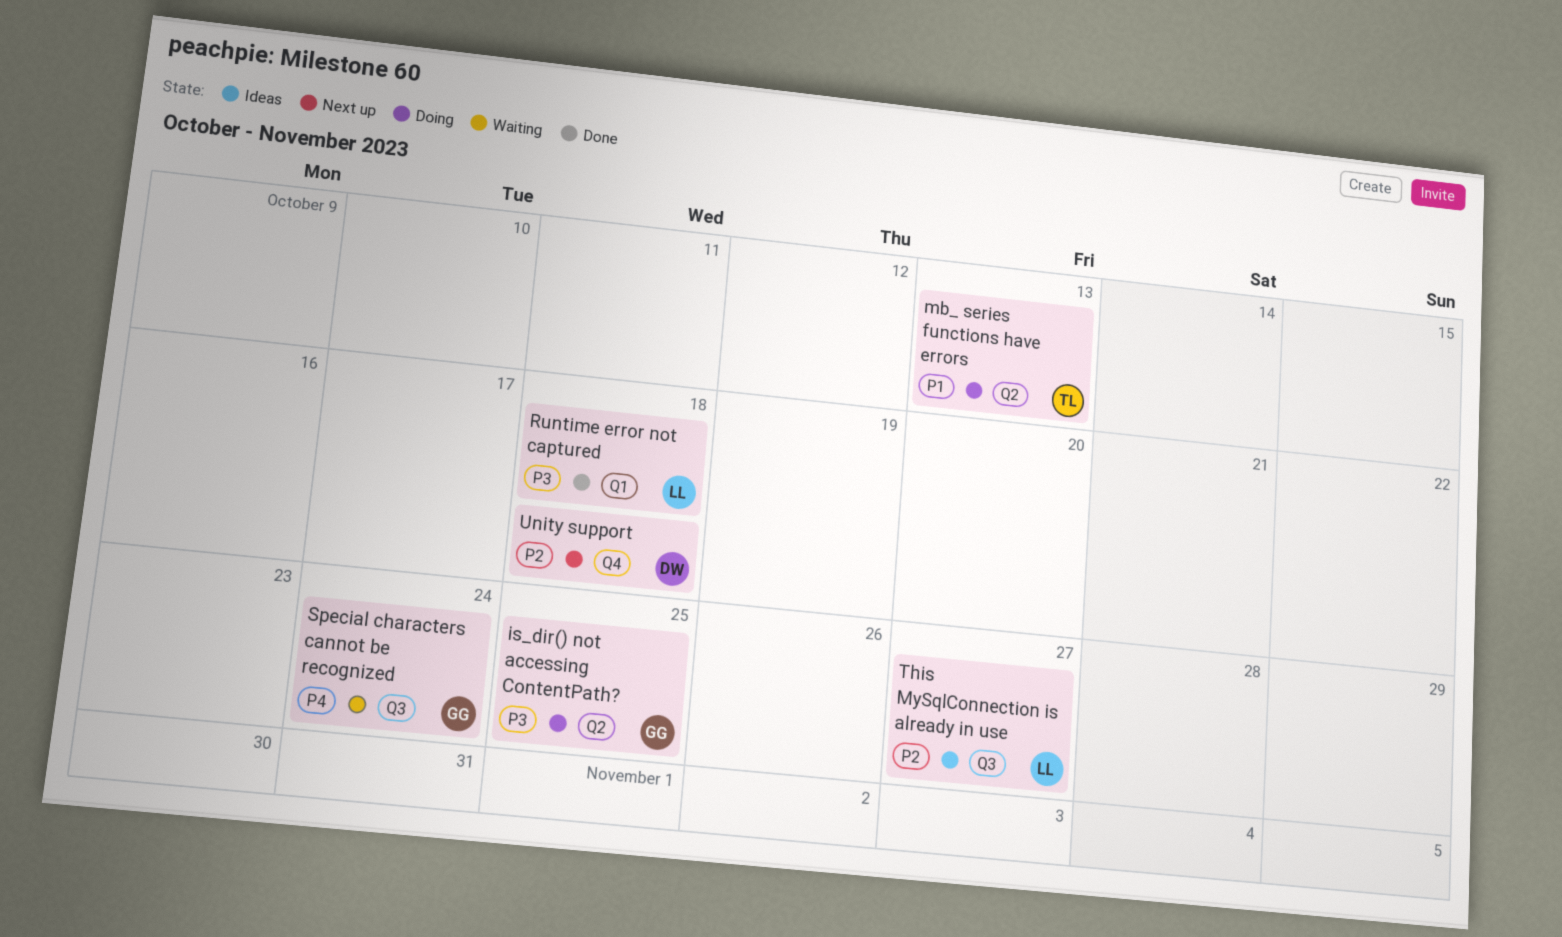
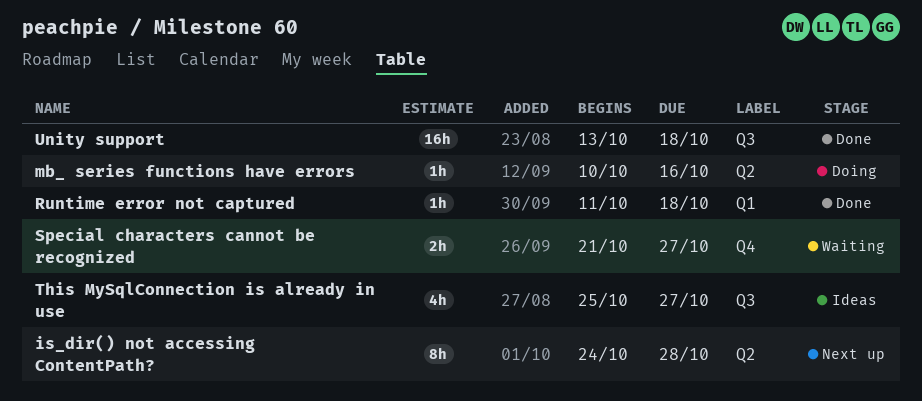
is_dir() not accessing ContentPath?, status: Doing -> Next up
is_dir() not accessing ContentPath?, due: Oct 25 -> Oct 28
mb_ series functions have errors, due: Oct 13 -> Oct 16
Special characters cannot be recognized, label: Q3 -> Q4
Special characters cannot be recognized, due: Oct 24 -> Oct 27
Unity support, status: Next up -> Done
Unity support, label: Q4 -> Q3

